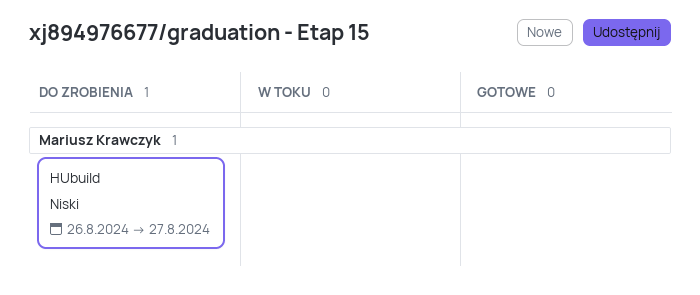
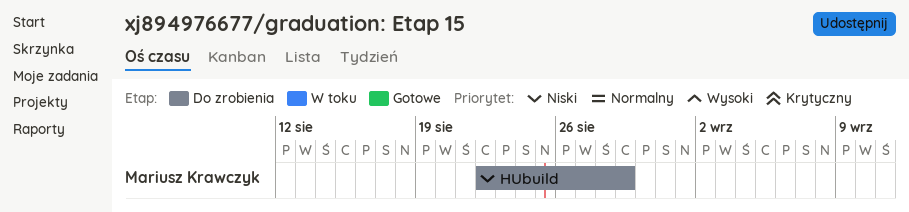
HUbuild, start: Aug 26 -> Aug 22
HUbuild, due: Aug 27 -> Aug 29

